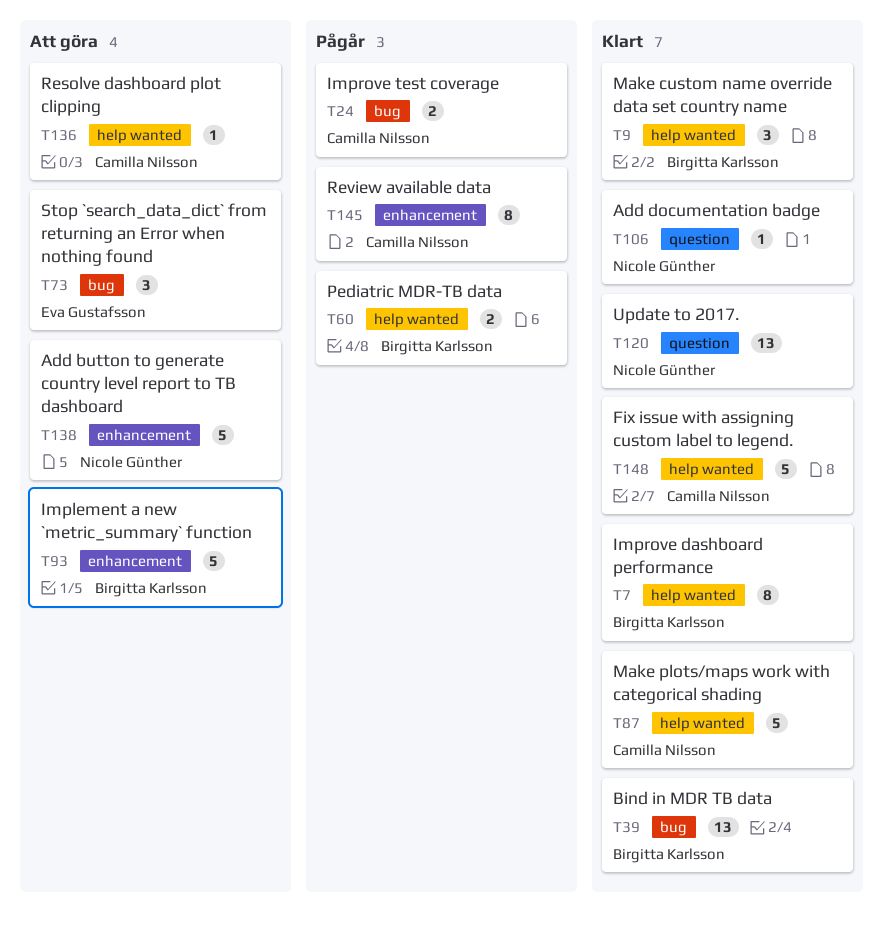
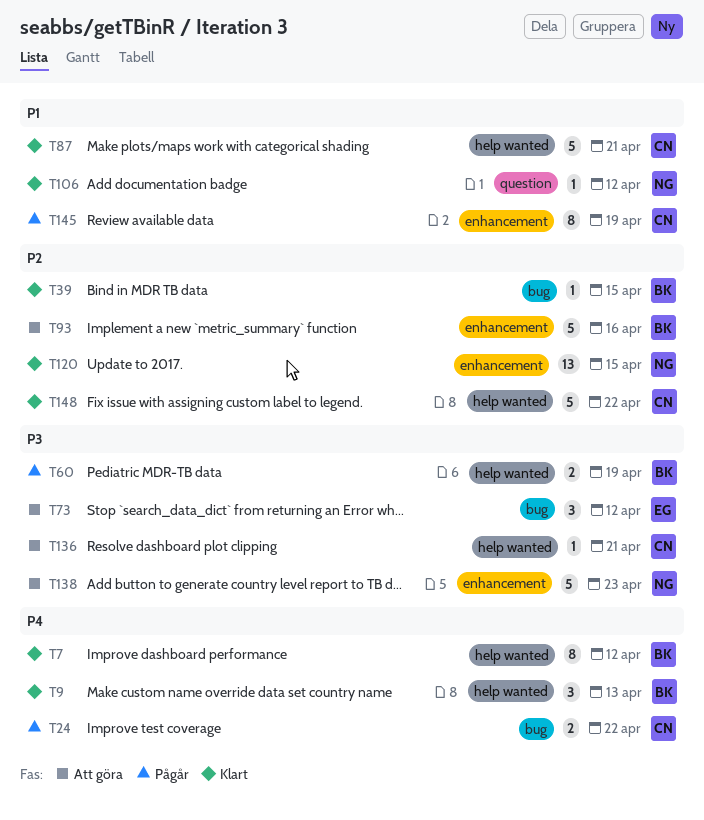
T39, estimate: 13 -> 1
T120, label: question -> enhancement

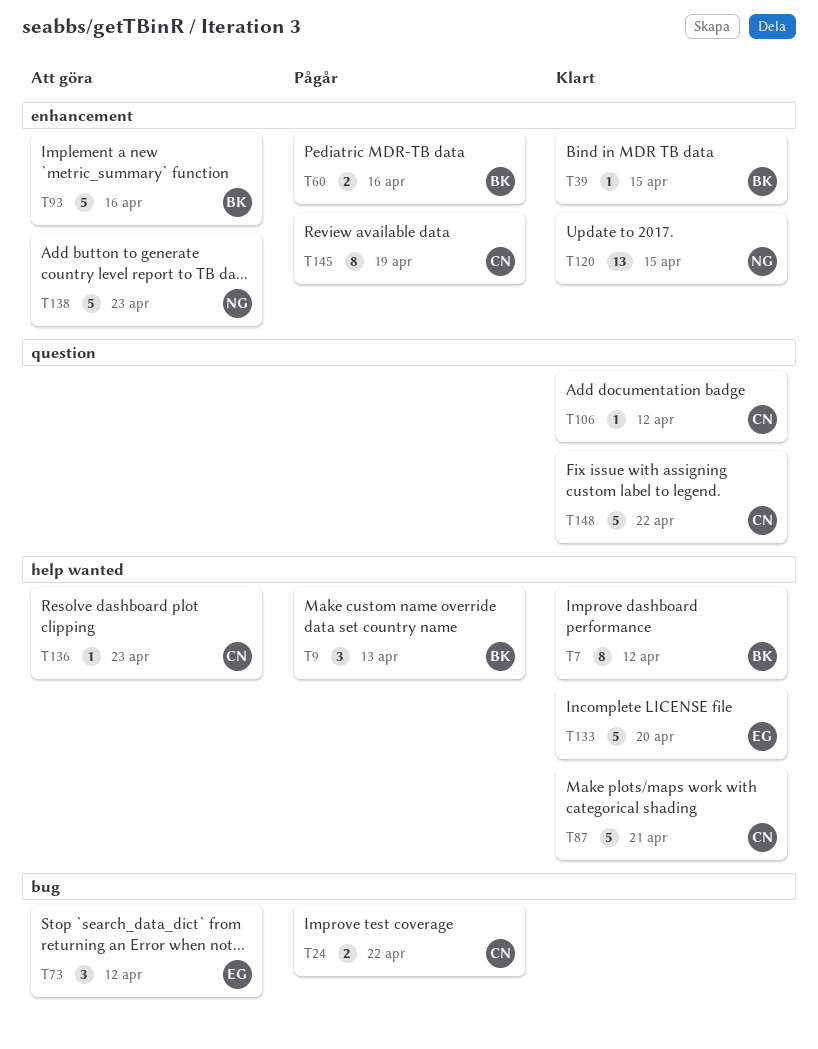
T9, status: Klart -> Pågår
T39, label: bug -> enhancement
T60, label: help wanted -> enhancement
T60, due: Apr 19 -> Apr 16
T106, owner: NG -> CN
T133: none -> present
T136, due: Apr 21 -> Apr 23
T148, label: help wanted -> question

